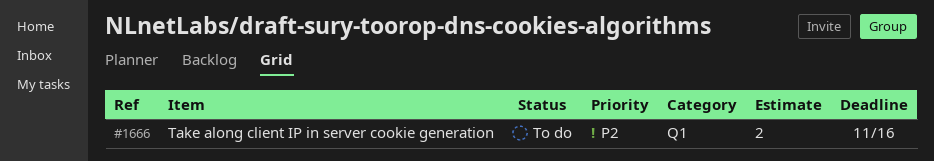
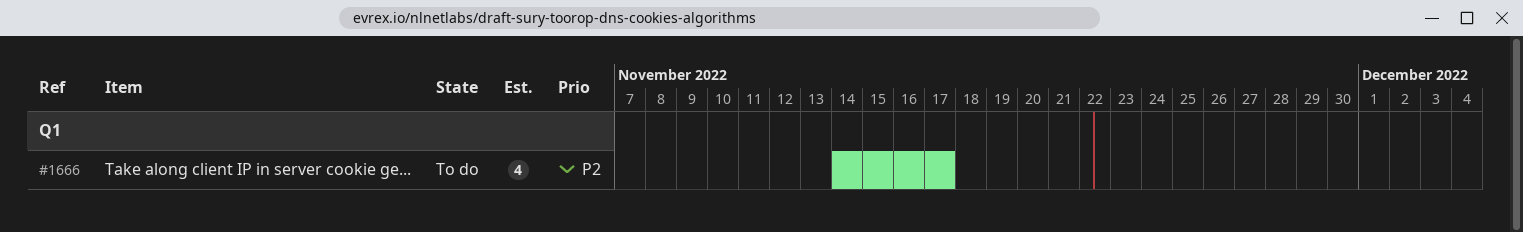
#1666, estimate: 2 -> 4
#1666, due: Nov 16 -> Nov 17

